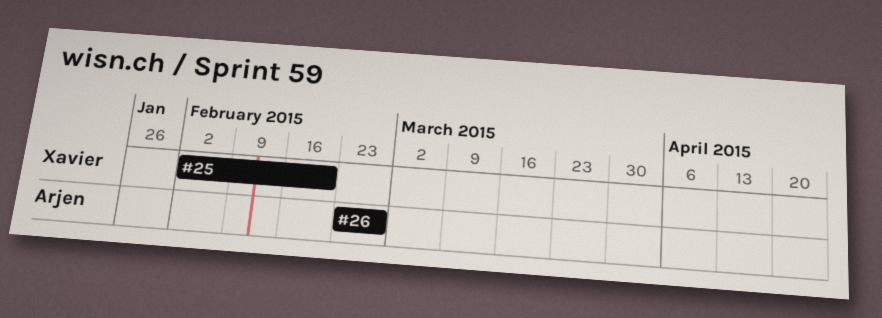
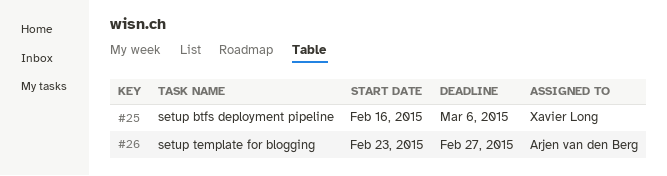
#25, start: Feb 2 -> Feb 16
#25, due: Feb 20 -> Mar 6

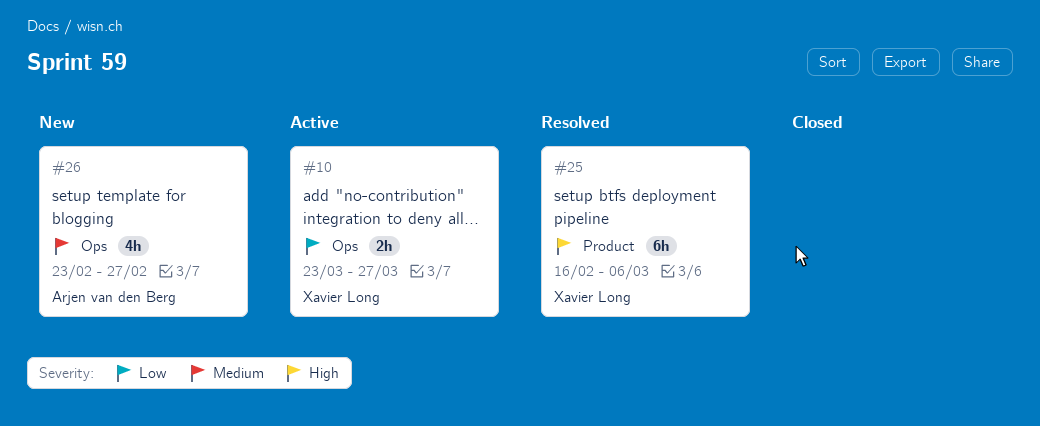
#10: none -> present

